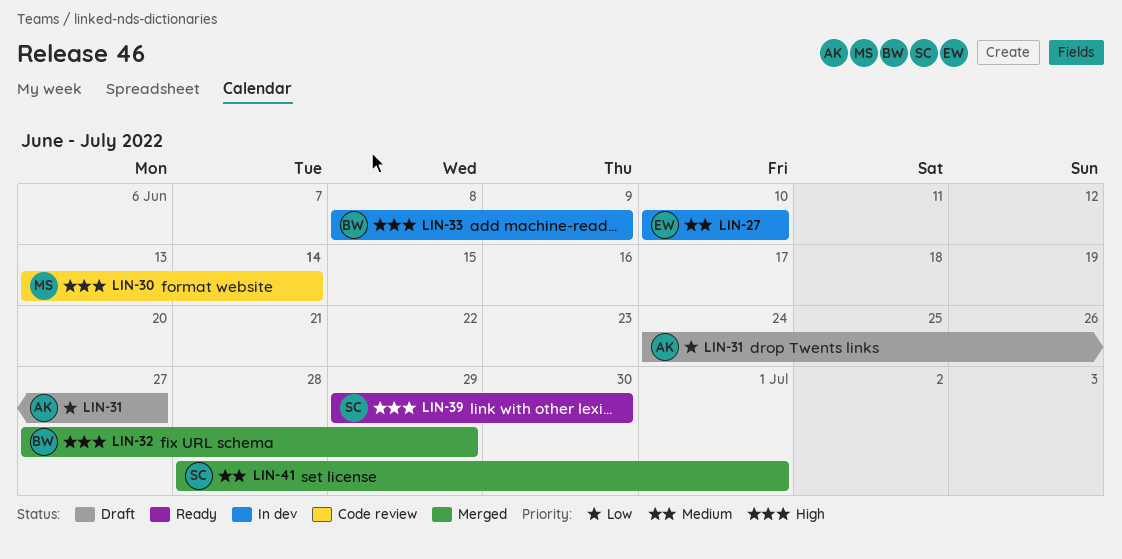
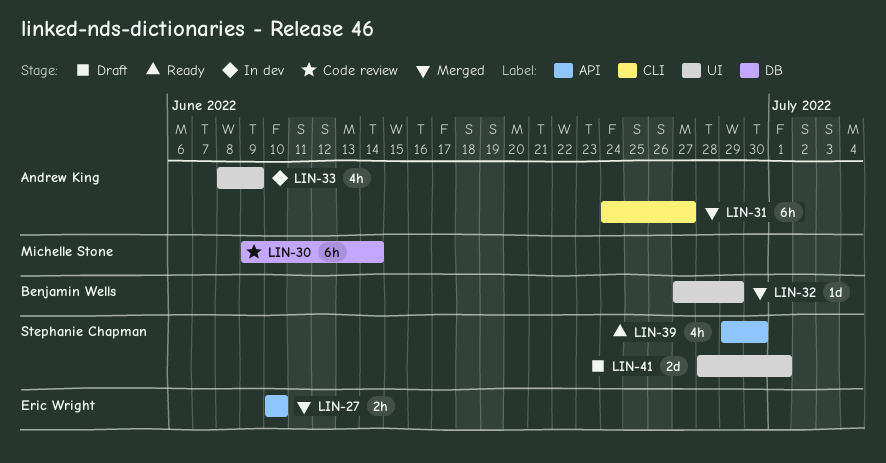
LIN-27, status: In dev -> Merged
LIN-30, start: Jun 13 -> Jun 9
LIN-31, status: Draft -> Merged
LIN-33, owner: Benjamin Wells -> Andrew King
LIN-41, status: Merged -> Draft

